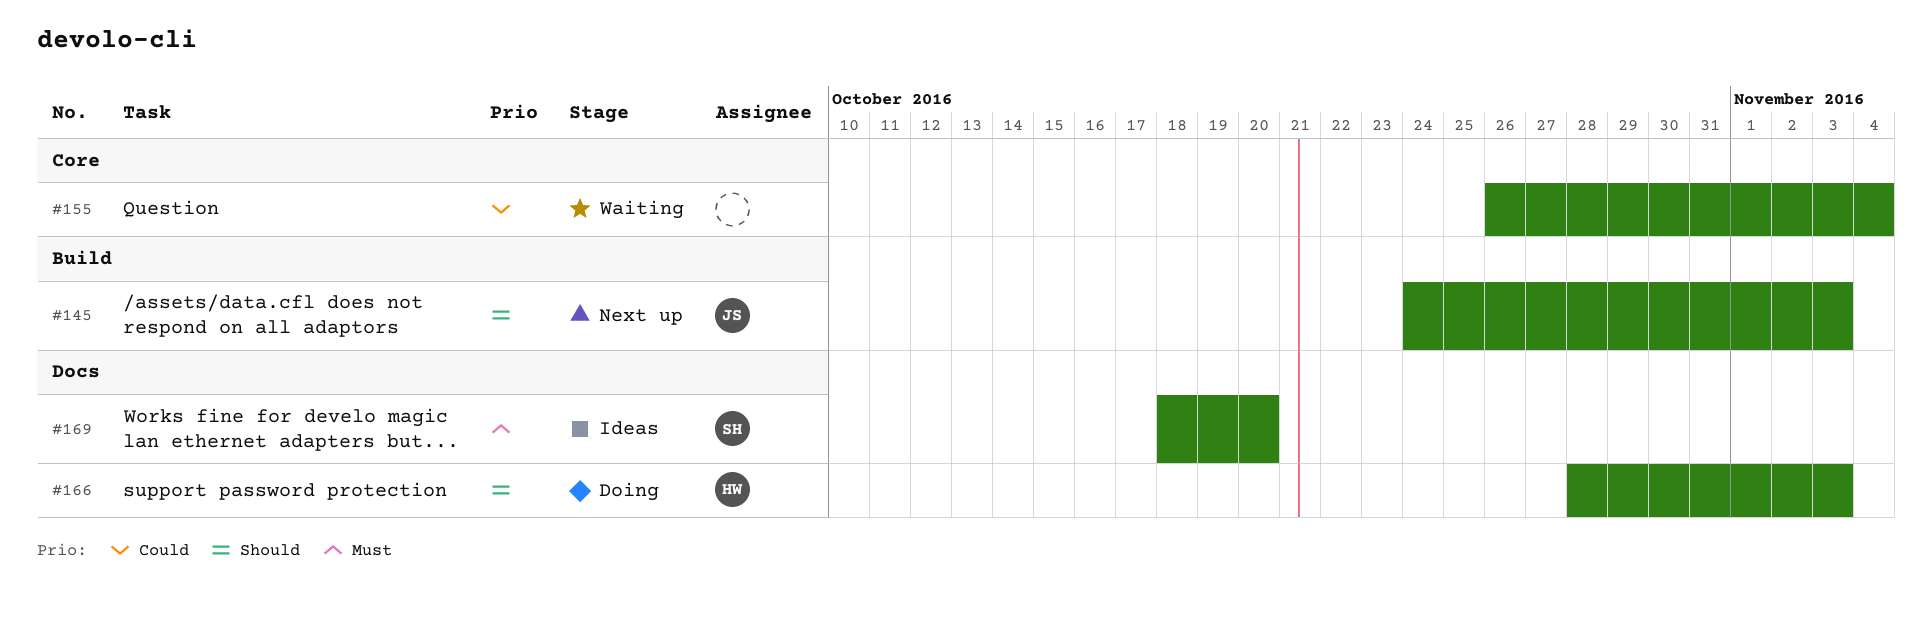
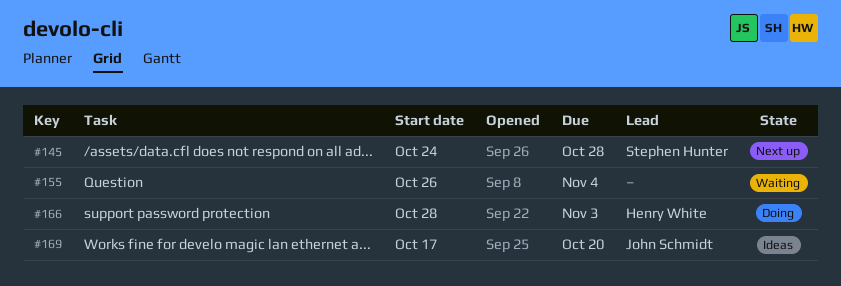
#145, owner: John Schmidt -> Stephen Hunter
#145, due: Nov 3 -> Oct 28
#169, owner: Stephen Hunter -> John Schmidt
#169, start: Oct 18 -> Oct 17

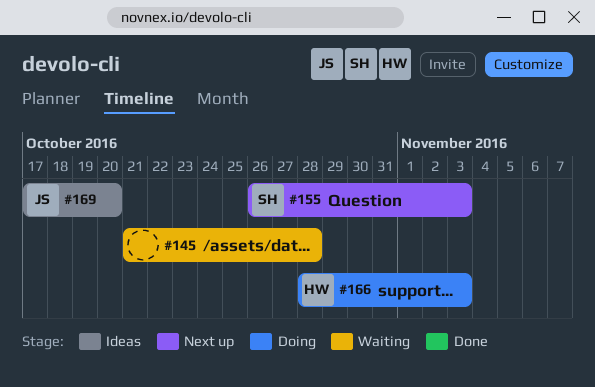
#145, status: Next up -> Waiting
#145, owner: Stephen Hunter -> none
#145, start: Oct 24 -> Oct 21
#155, status: Waiting -> Next up
#155, owner: none -> Stephen Hunter
#155, due: Nov 4 -> Nov 3

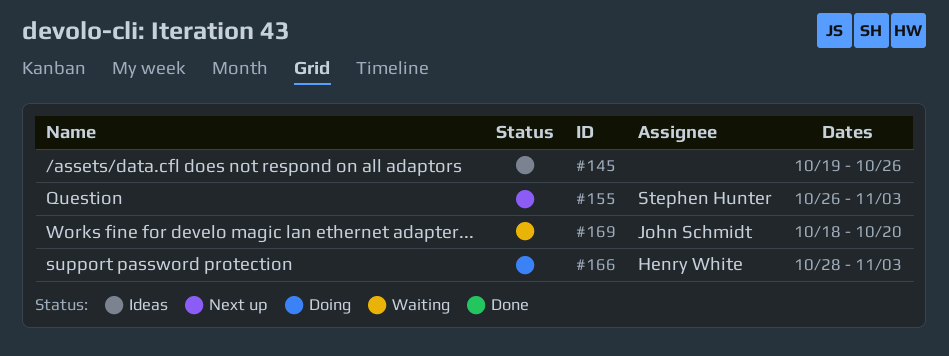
#145, status: Waiting -> Ideas
#145, start: Oct 21 -> Oct 19
#145, due: Oct 28 -> Oct 26
#169, status: Ideas -> Waiting
#169, start: Oct 17 -> Oct 18

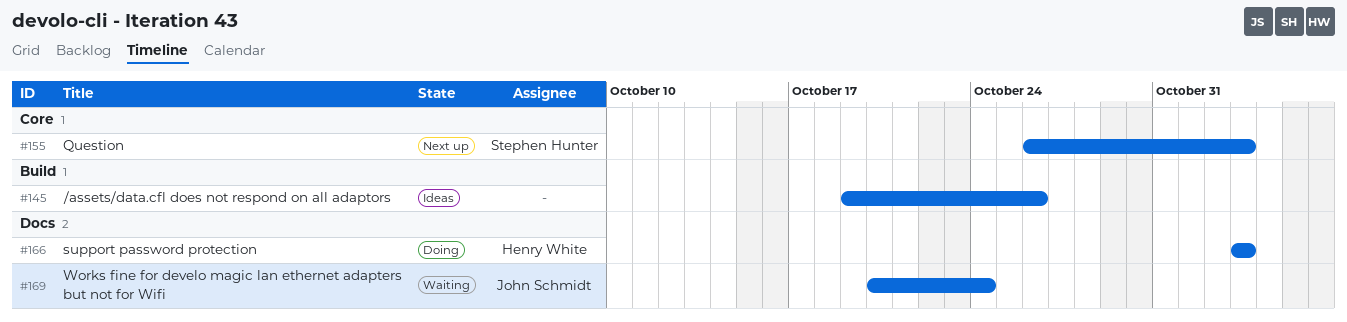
#166, start: Oct 28 -> Nov 3
#169, start: Oct 18 -> Oct 20
#169, due: Oct 20 -> Oct 24

